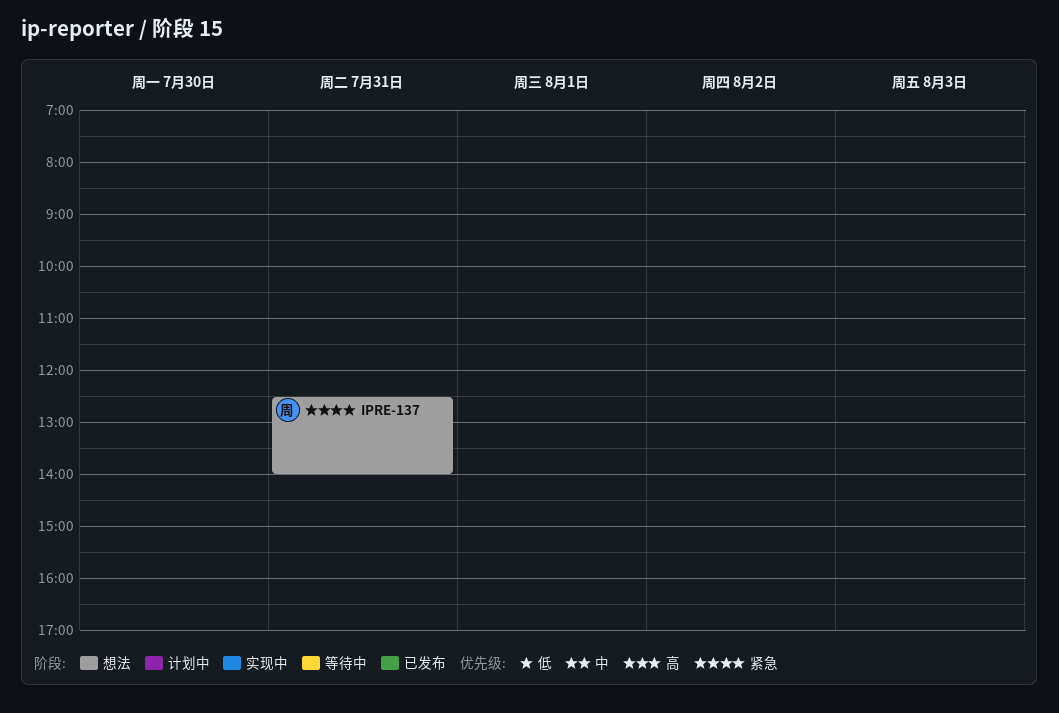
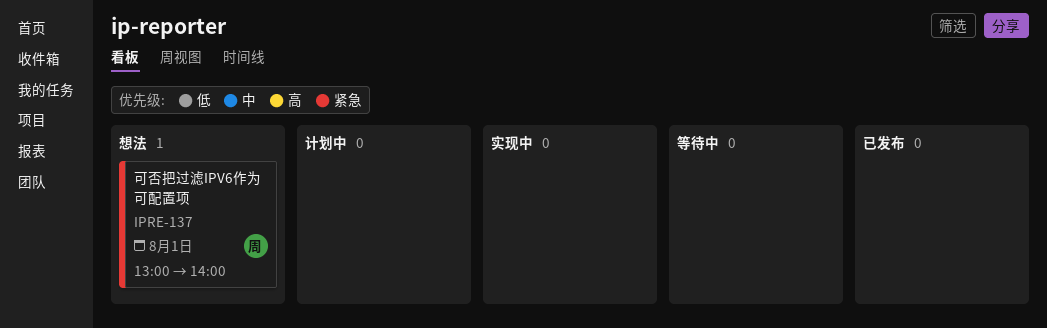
IPRE-137, day: Jul 31 -> Aug 1
IPRE-137, begins: 12:30 -> 13:00

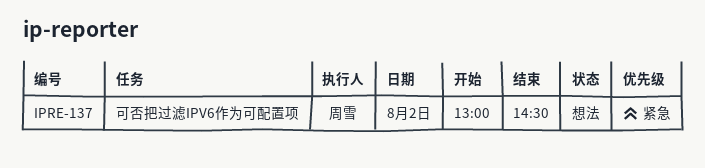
IPRE-137, day: Aug 1 -> Aug 2
IPRE-137, ends: 14:00 -> 14:30

